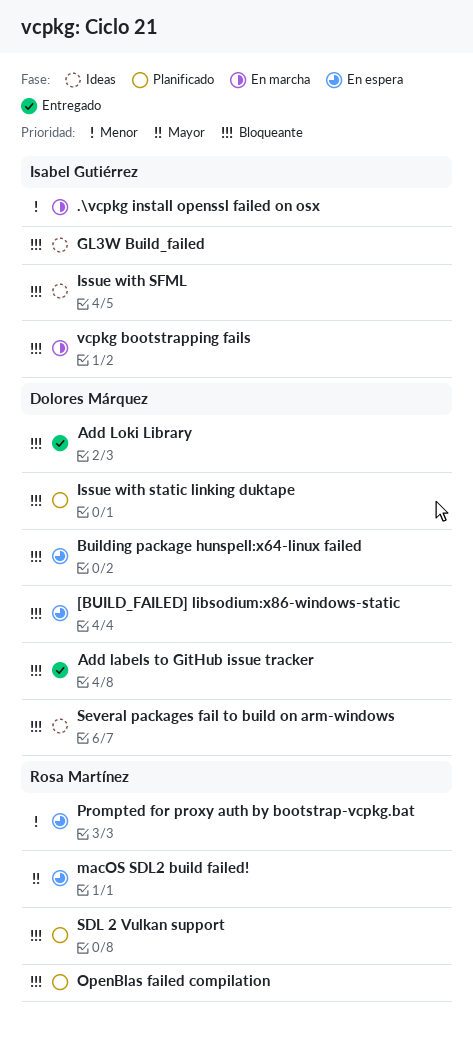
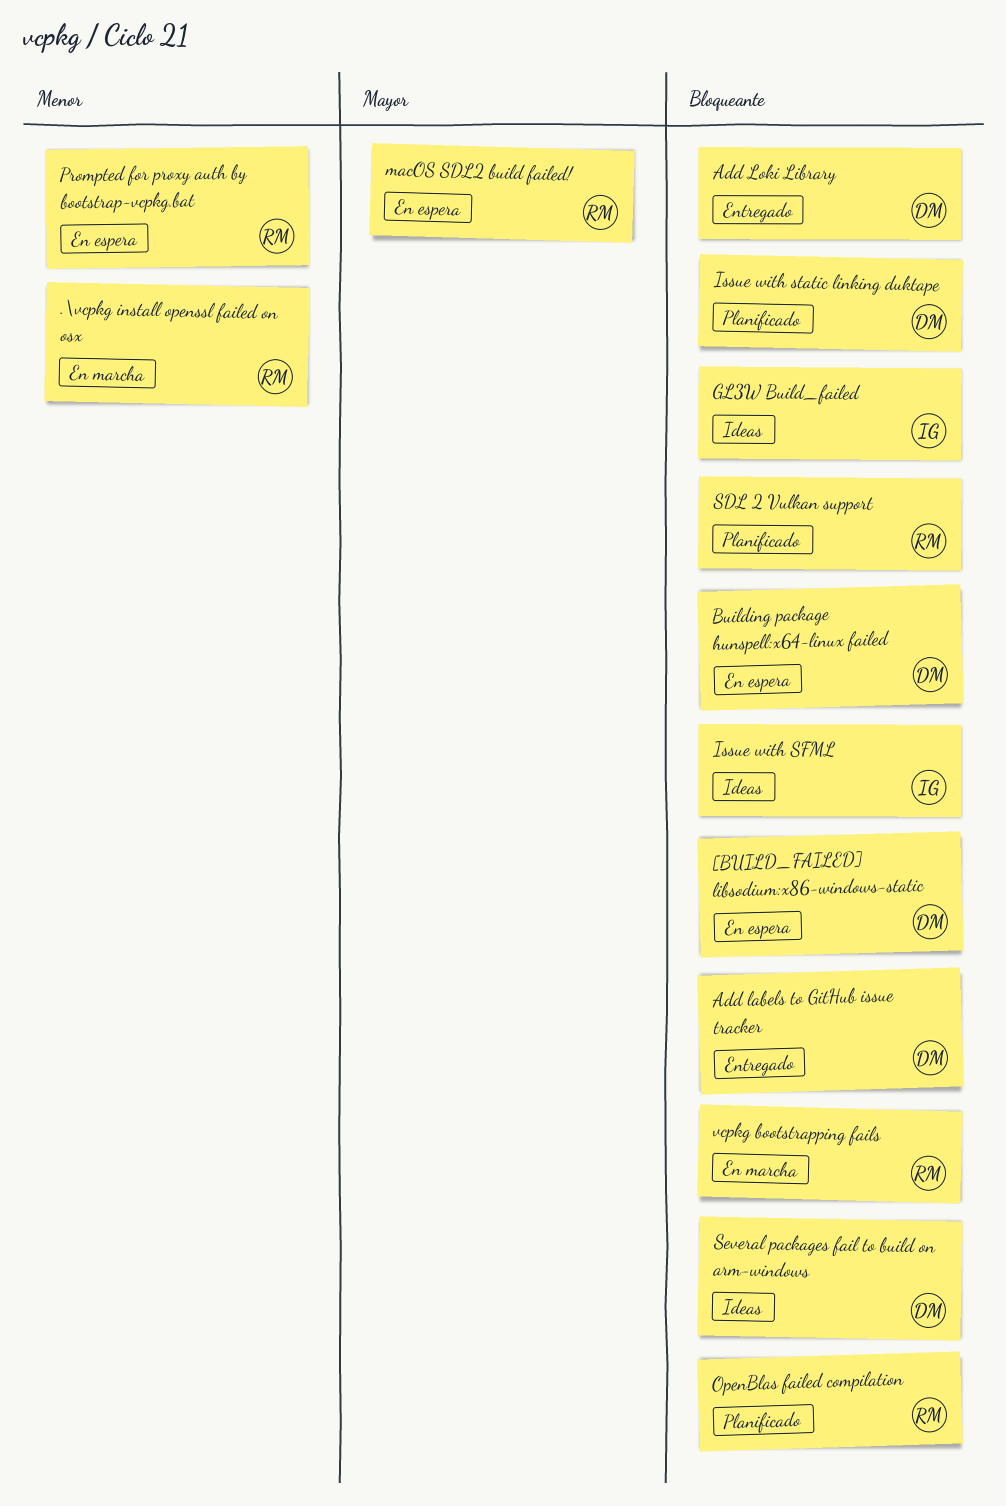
.\vcpkg install openssl failed on osx, owner: Isabel Gutiérrez -> Rosa Martínez
vcpkg bootstrapping fails, owner: Isabel Gutiérrez -> Rosa Martínez

